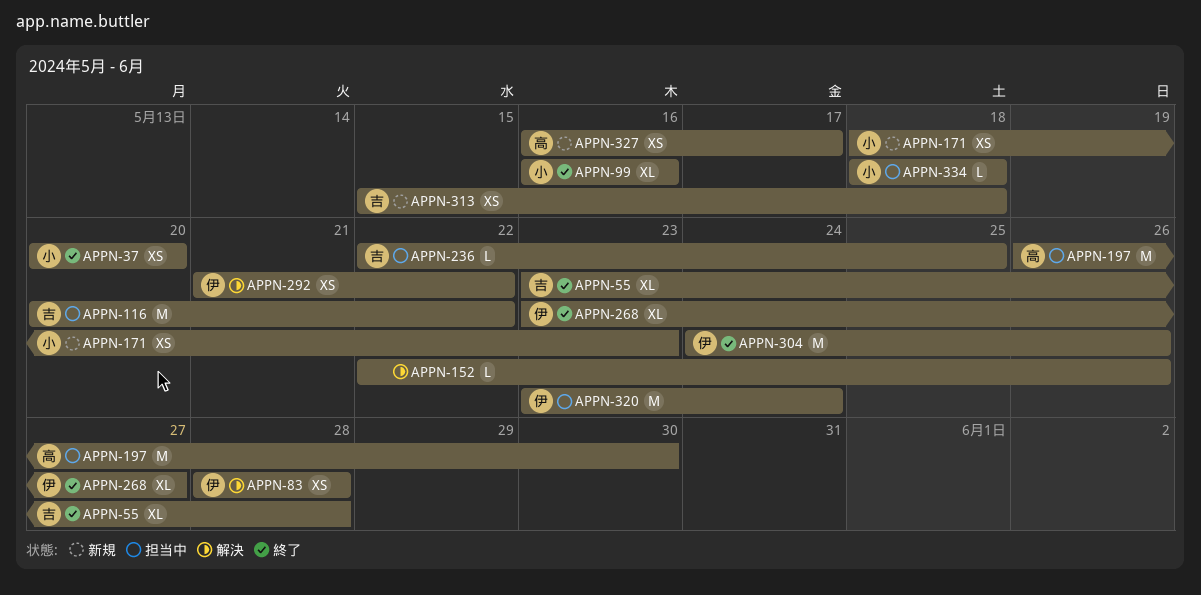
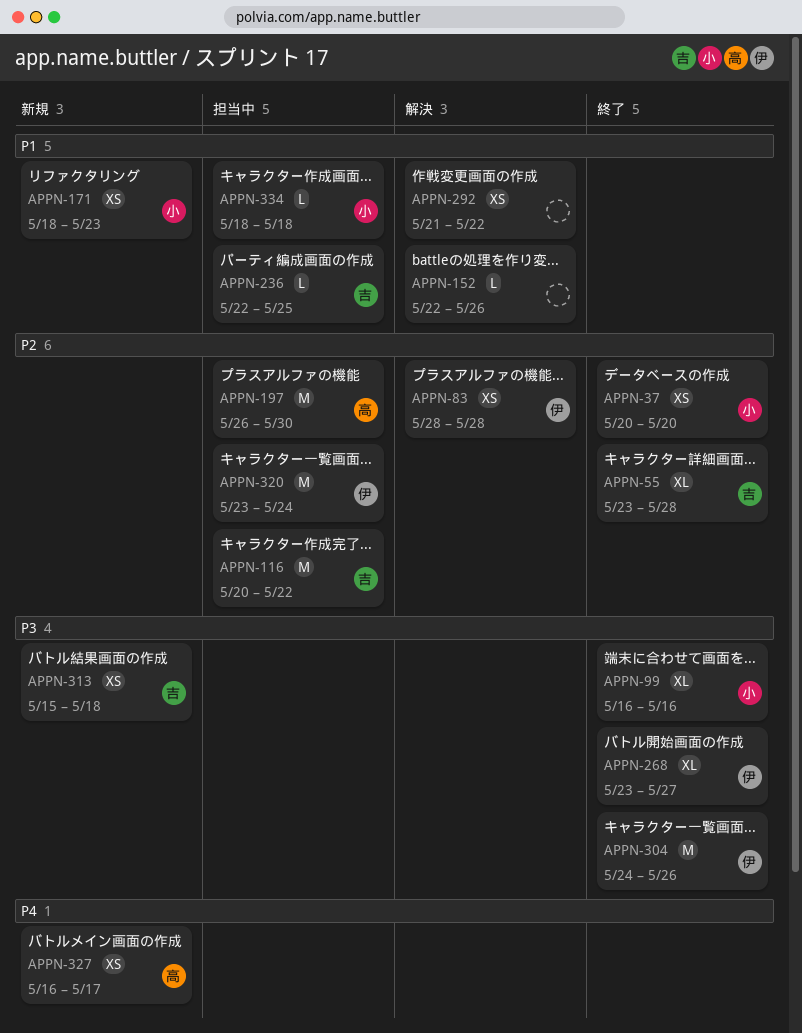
APPN-292, owner: 伊 -> none

